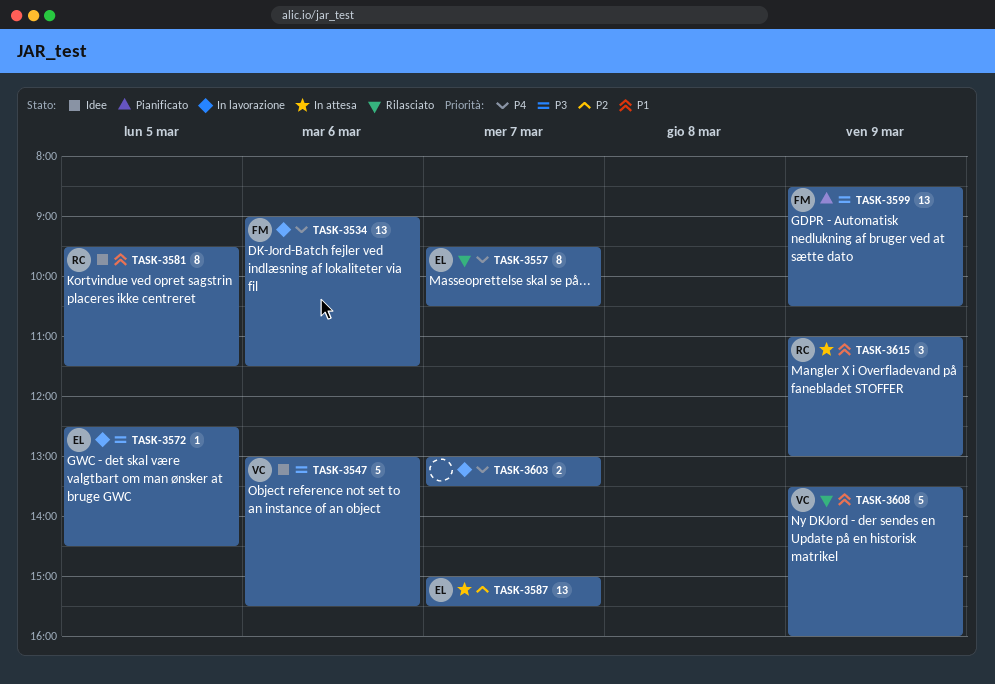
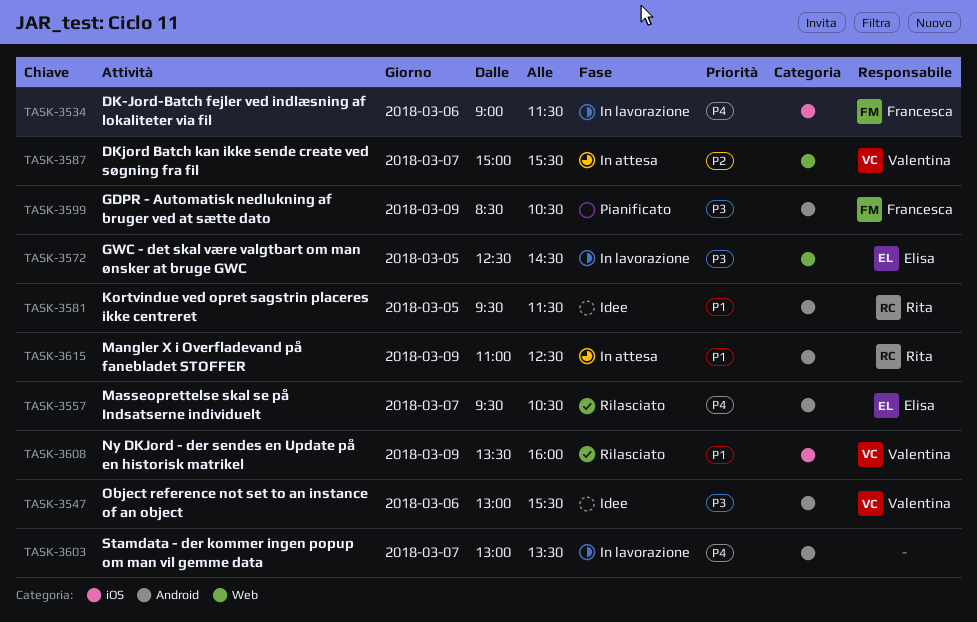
TASK-3587, owner: Elisa -> Valentina
TASK-3615, ends: 13:00 -> 12:30

